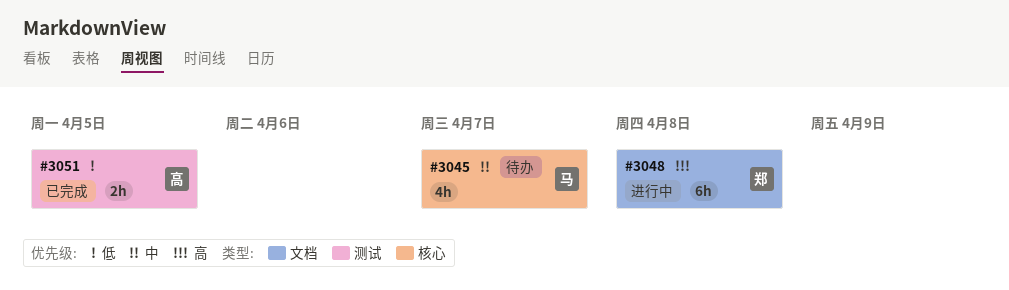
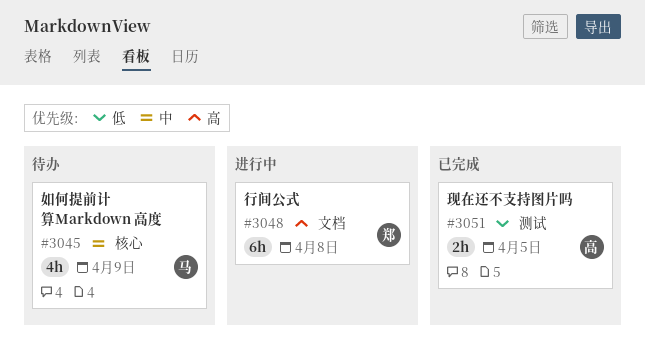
#3045, due: Apr 7 -> Apr 9

